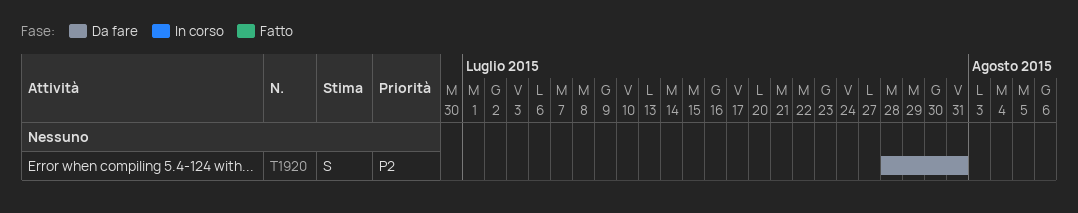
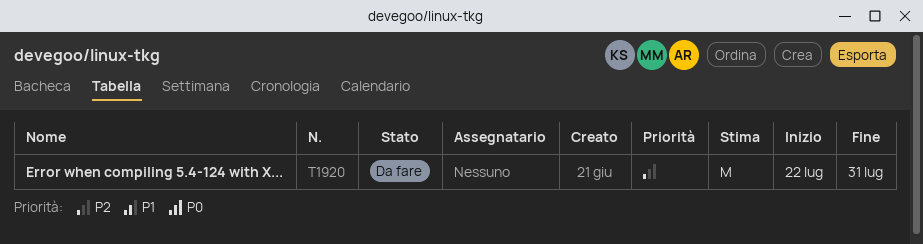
T1920, estimate: S -> M
T1920, start: Jul 28 -> Jul 22

